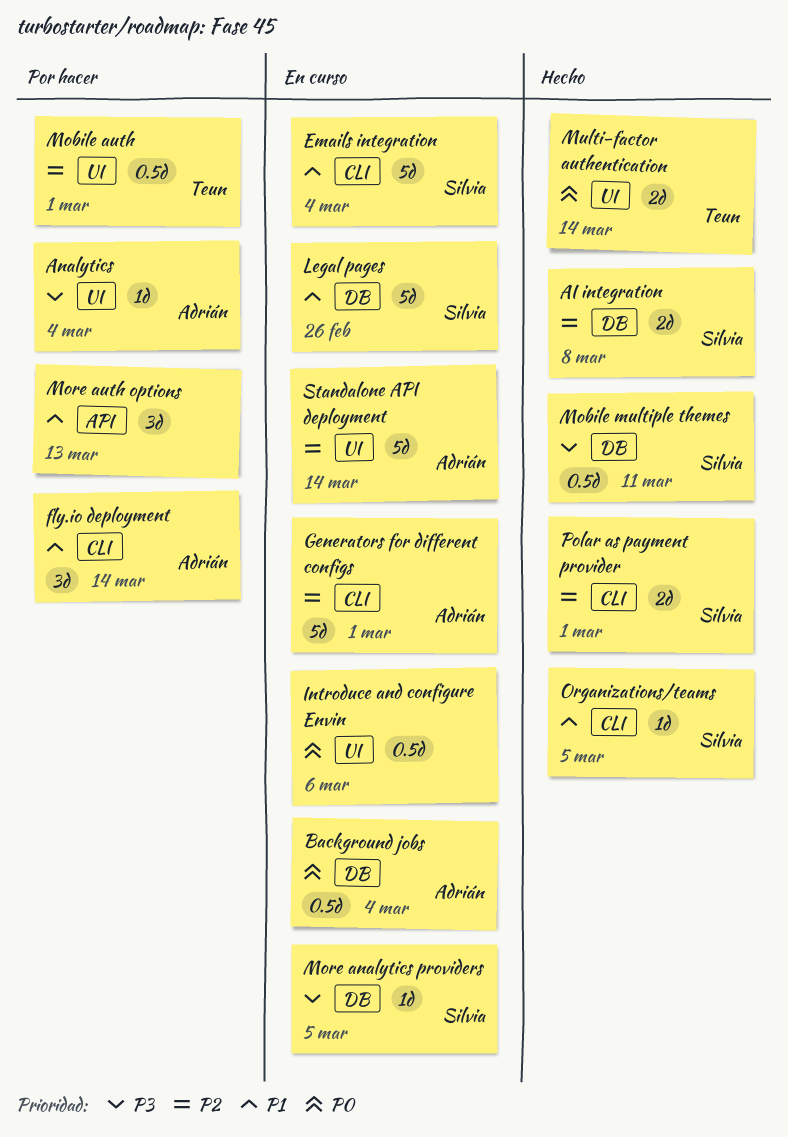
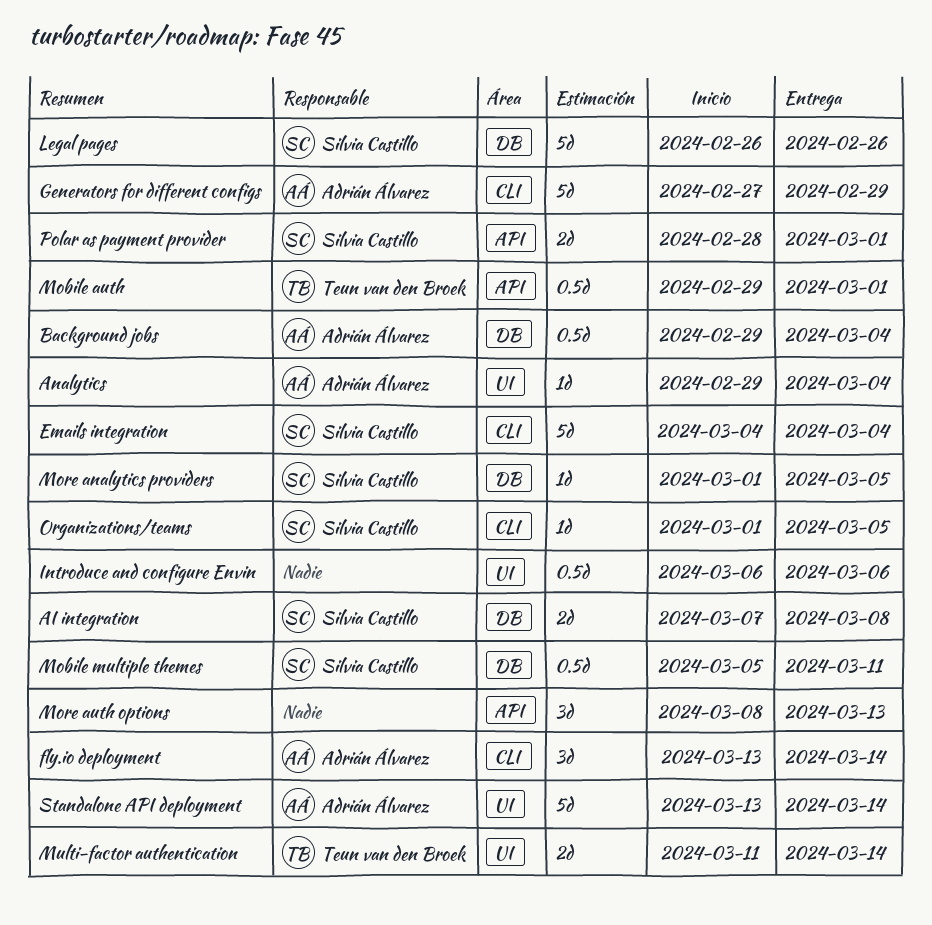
Generators for different configs, due: Mar 1 -> Feb 29
Mobile auth, label: UI -> API
Polar as payment provider, label: CLI -> API

